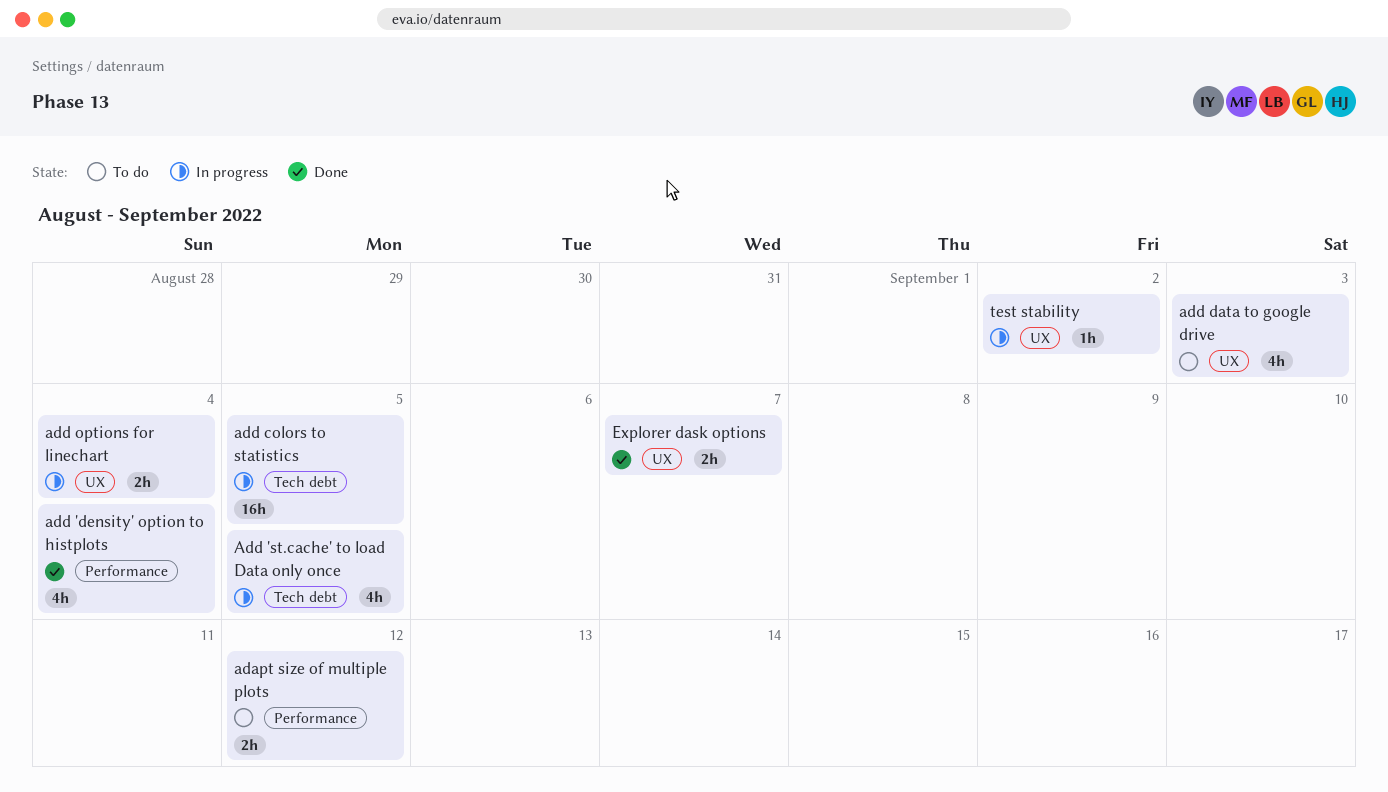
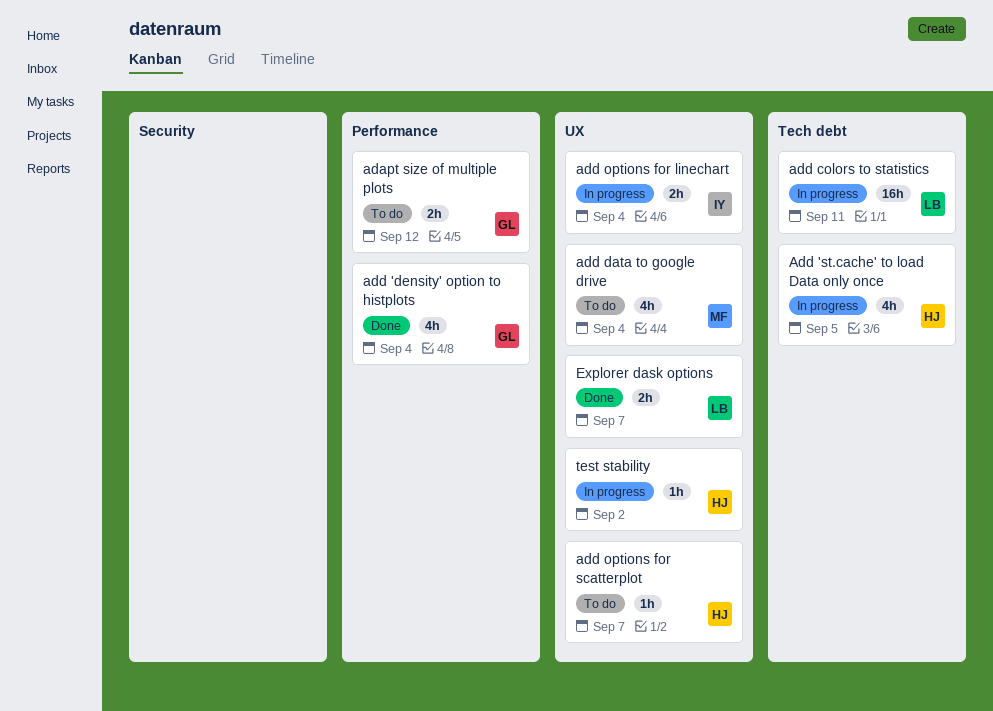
add colors to statistics, due: Sep 5 -> Sep 11
add data to google drive, due: Sep 3 -> Sep 4
add options for scatterplot: none -> present

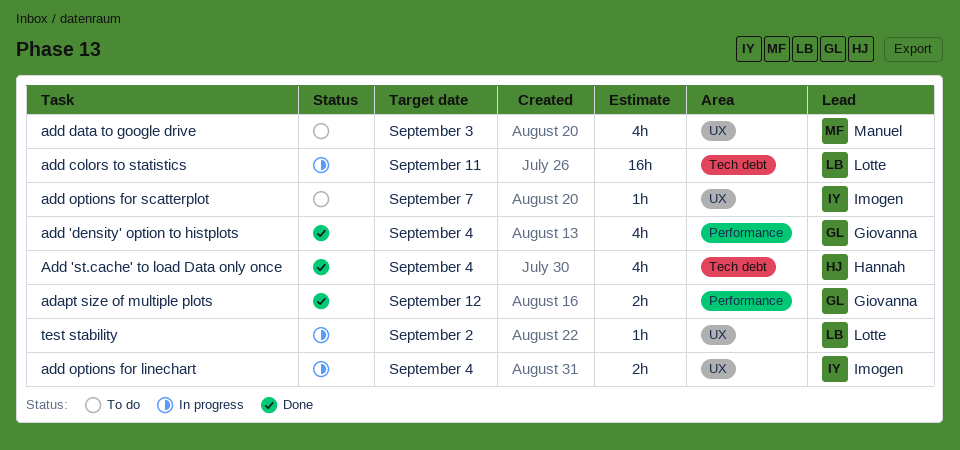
adapt size of multiple plots, status: To do -> Done
Add 'st.cache' to load Data only once, status: In progress -> Done
Add 'st.cache' to load Data only once, due: Sep 5 -> Sep 4
add data to google drive, due: Sep 4 -> Sep 3
add options for scatterplot, owner: Hannah -> Imogen
Explorer dask options: present -> none
test stability, owner: Hannah -> Lotte

